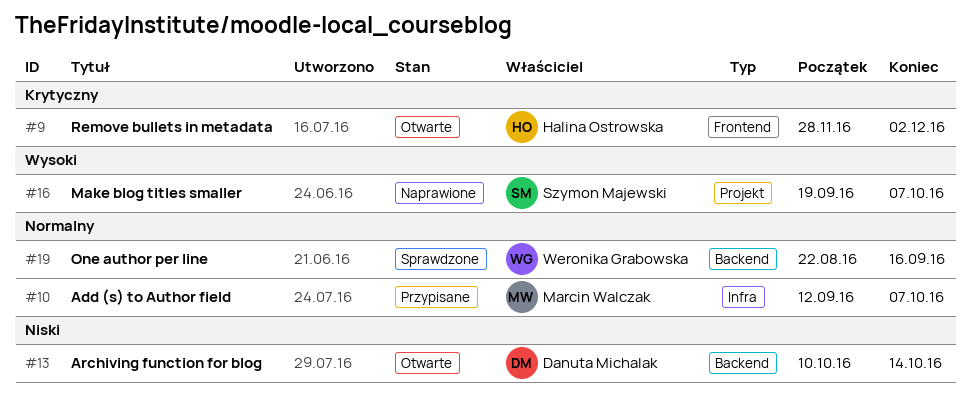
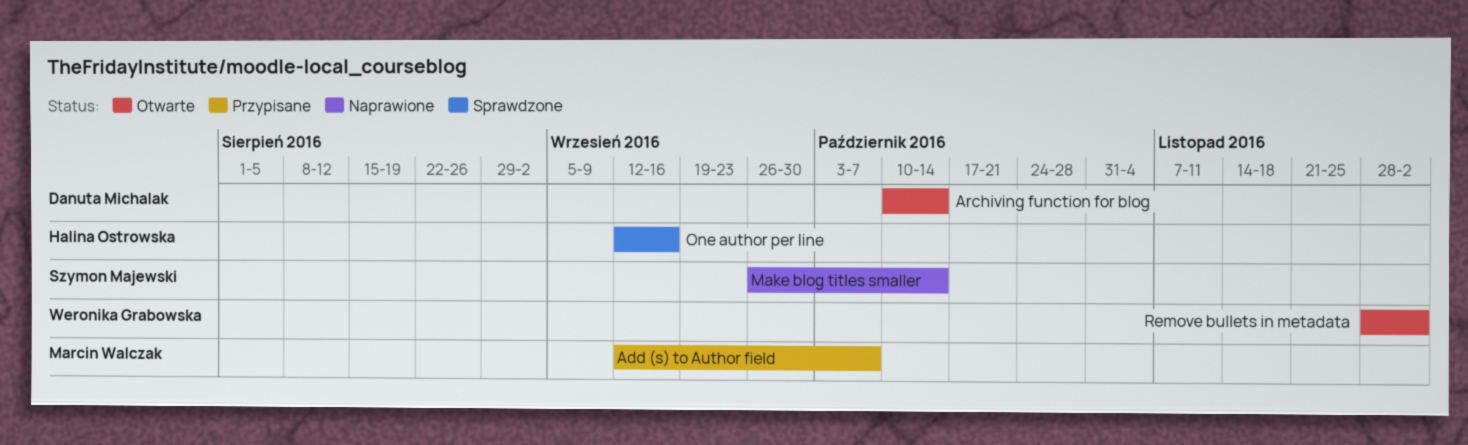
Make blog titles smaller, start: Sep 19 -> Sep 26
Make blog titles smaller, due: Oct 7 -> Oct 14
One author per line, owner: Weronika Grabowska -> Halina Ostrowska
One author per line, start: Aug 22 -> Sep 12
Remove bullets in metadata, owner: Halina Ostrowska -> Weronika Grabowska

